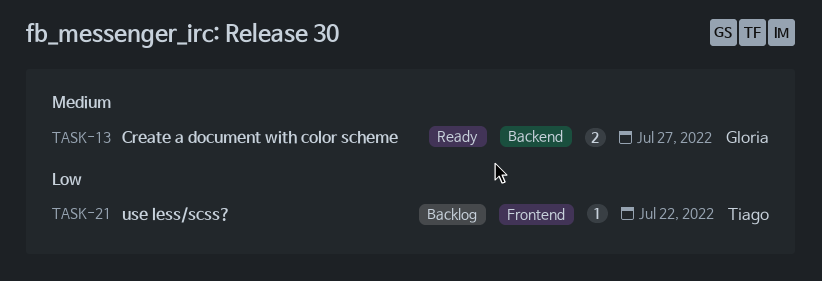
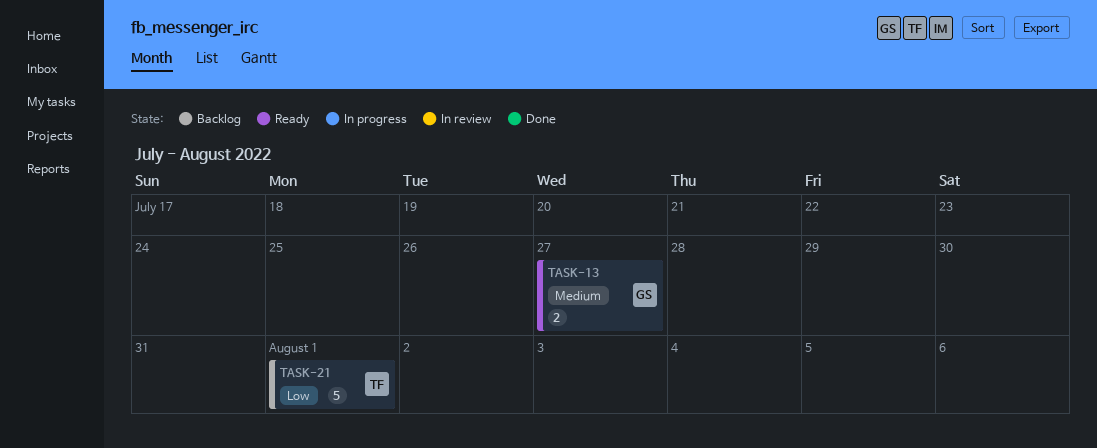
TASK-21, estimate: 1 -> 5
TASK-21, due: Jul 22 -> Aug 1

